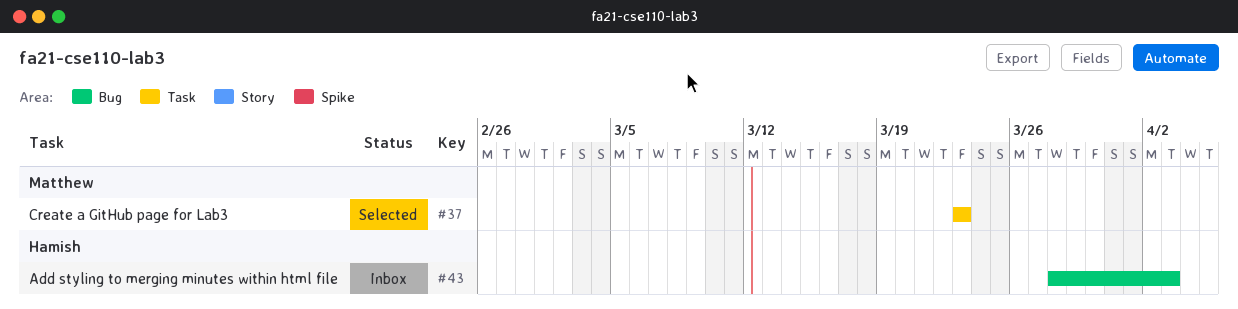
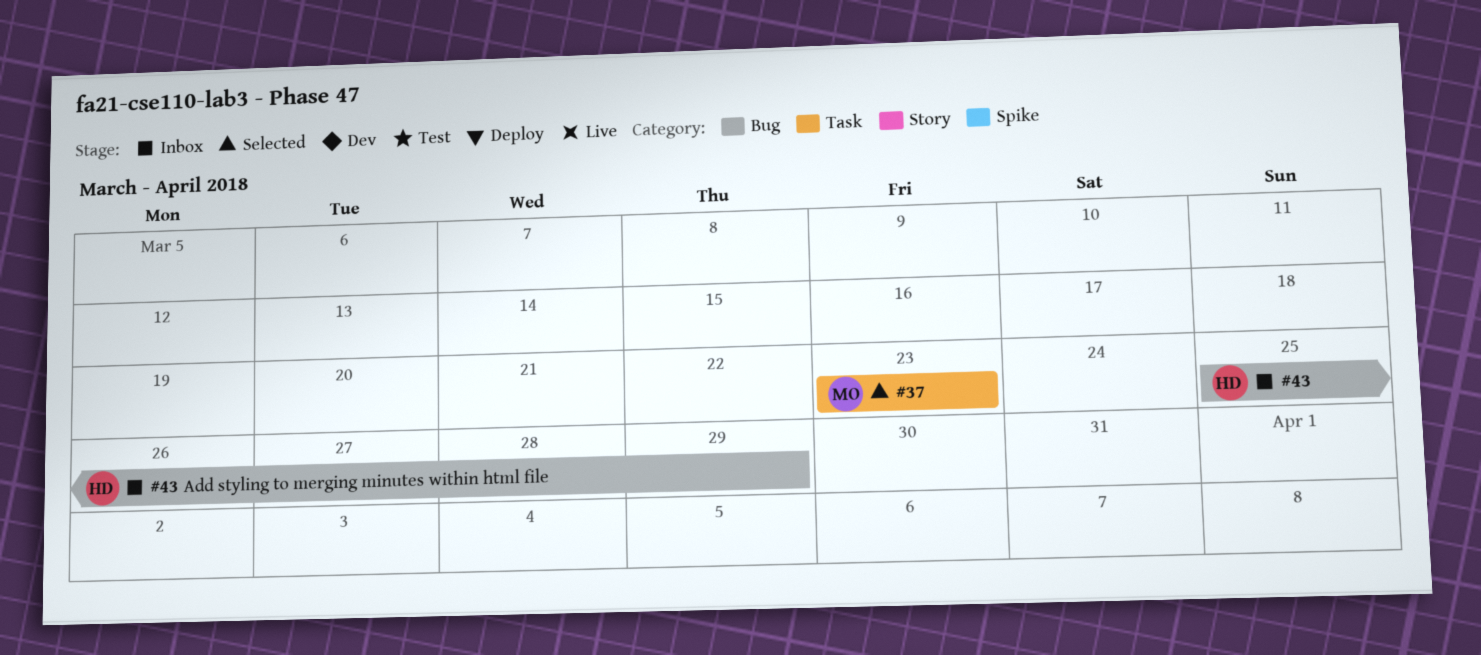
#43, start: Mar 28 -> Mar 25
#43, due: Apr 3 -> Mar 29

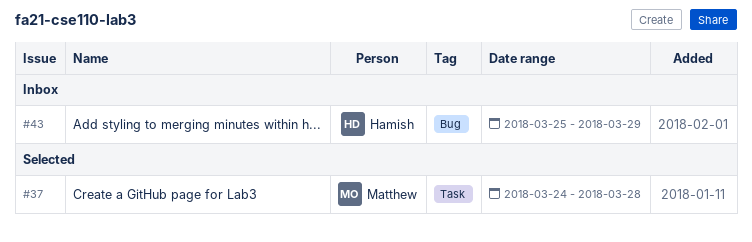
#37, start: Mar 23 -> Mar 24
#37, due: Mar 23 -> Mar 28

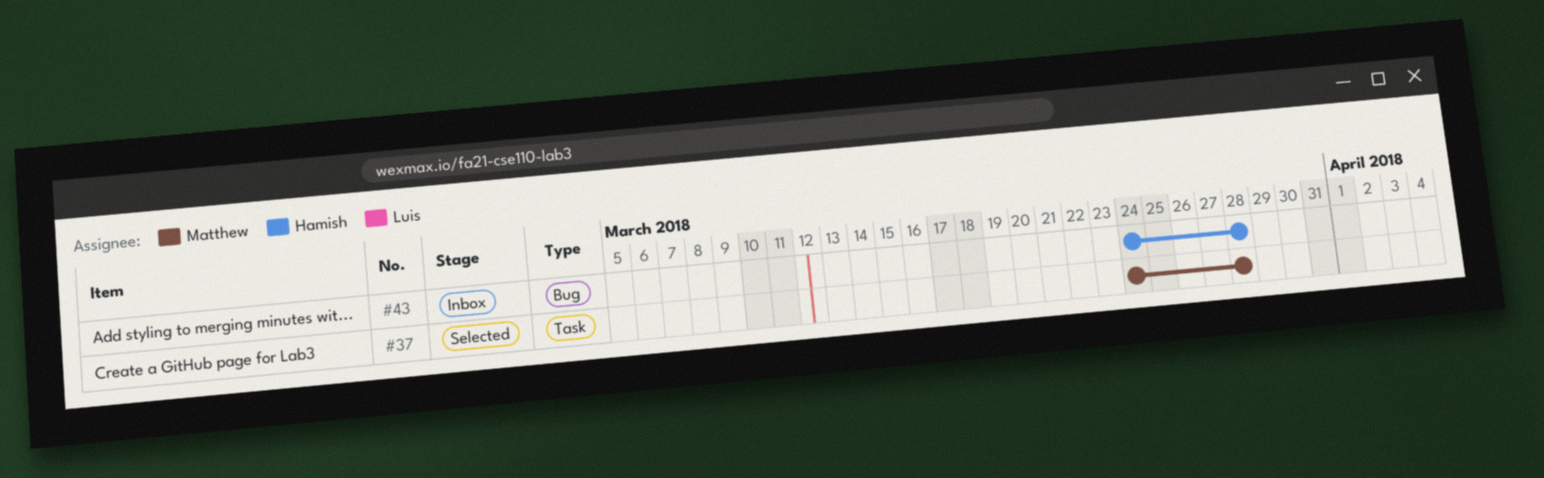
#43, start: Mar 25 -> Mar 24
#43, due: Mar 29 -> Mar 28

